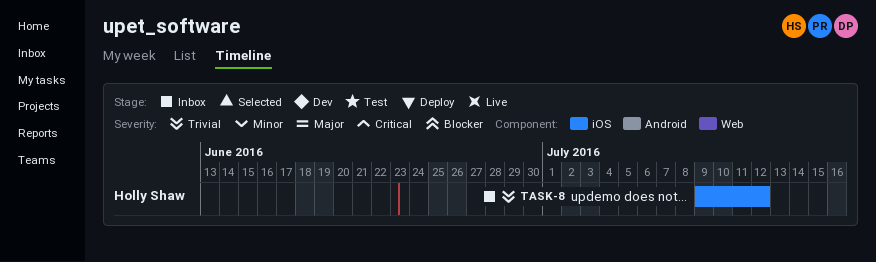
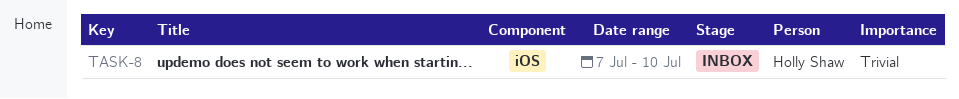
TASK-8, start: Jul 9 -> Jul 7
TASK-8, due: Jul 12 -> Jul 10

